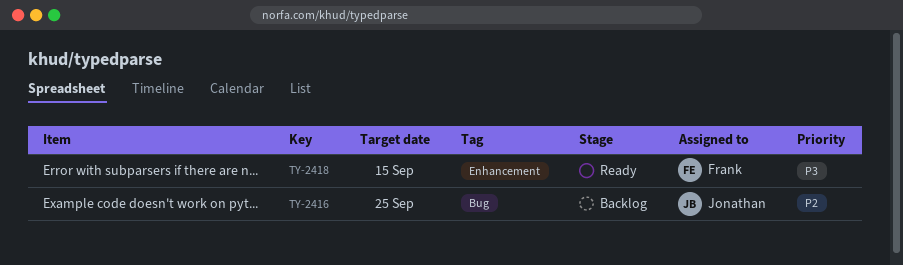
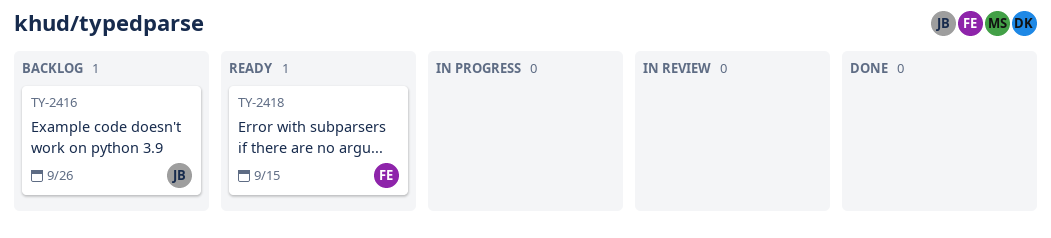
TY-2416, due: Sep 25 -> Sep 26

